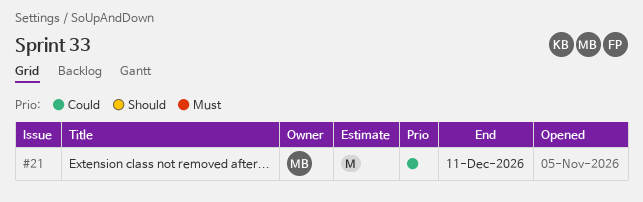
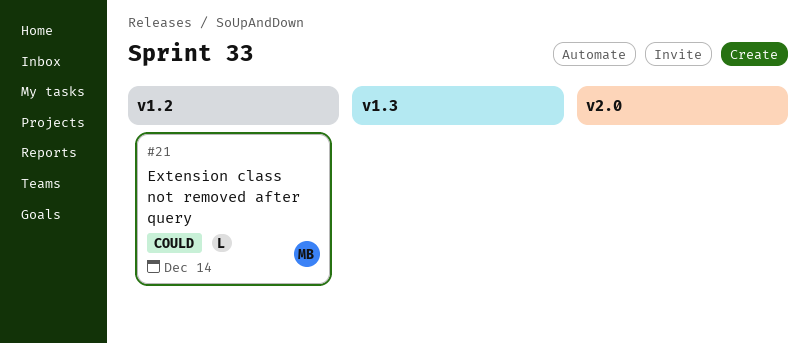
#21, estimate: M -> L
#21, due: Dec 11 -> Dec 14

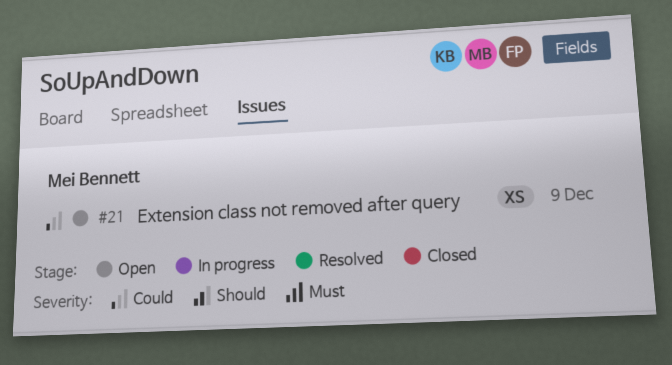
#21, estimate: L -> XS
#21, due: Dec 14 -> Dec 9

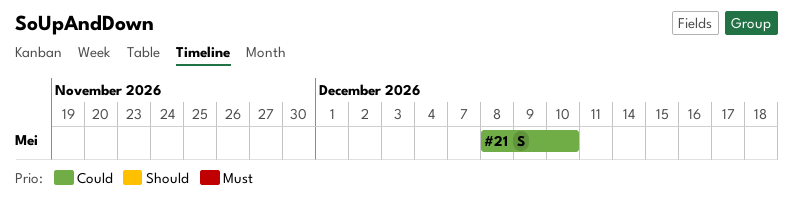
#21, estimate: XS -> S
#21, due: Dec 9 -> Dec 10

